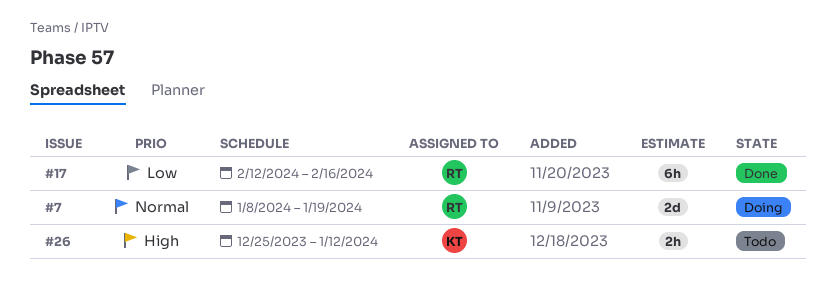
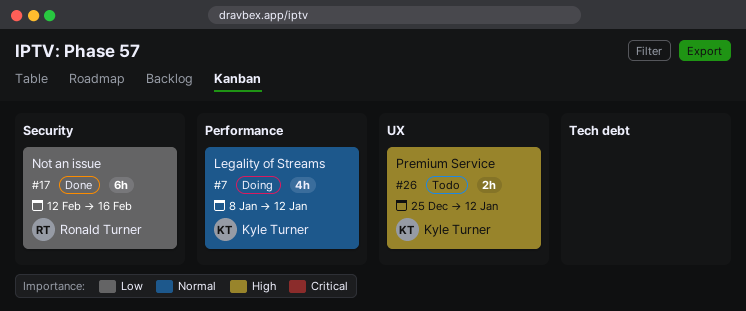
#7, owner: Ronald Turner -> Kyle Turner
#7, estimate: 2d -> 4h
#7, due: Jan 19 -> Jan 12

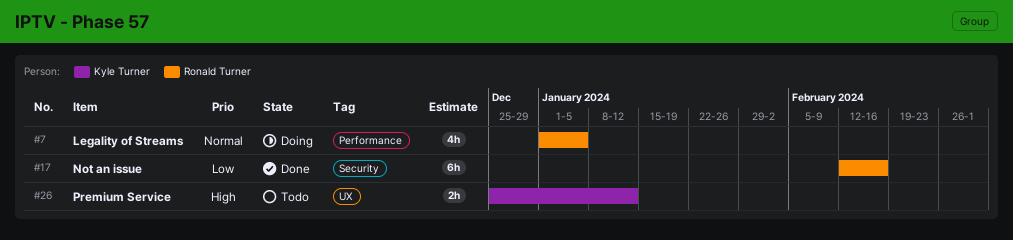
#7, owner: Kyle Turner -> Ronald Turner
#7, start: Jan 8 -> Jan 1
#7, due: Jan 12 -> Jan 5

